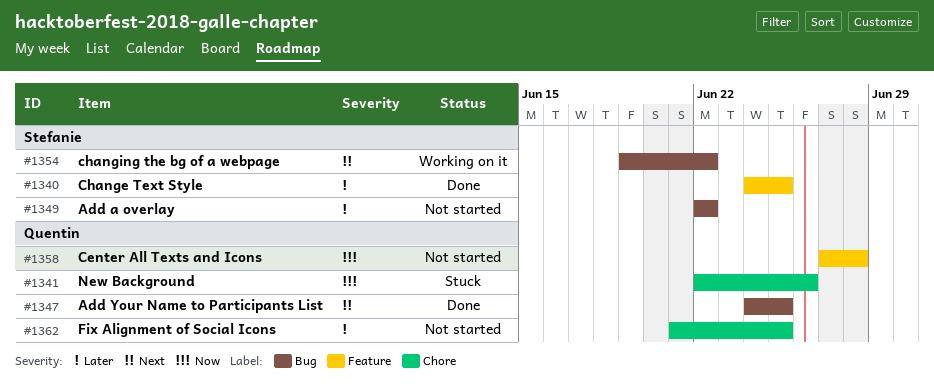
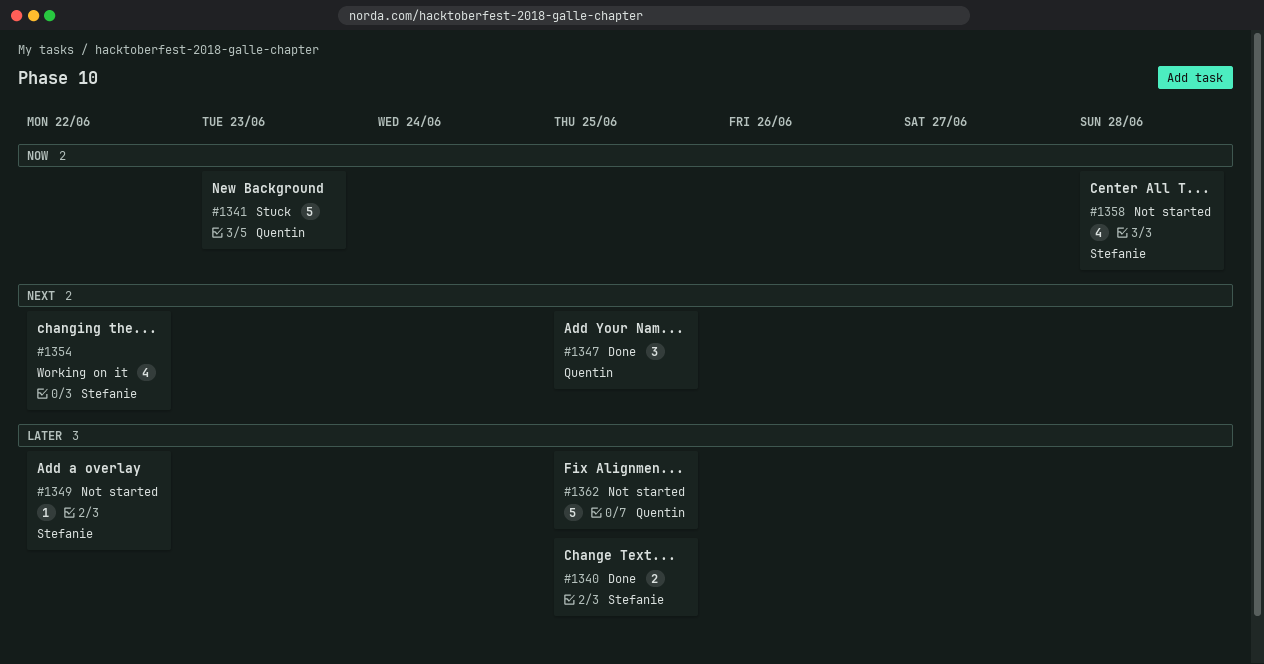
#1341, due: Jun 26 -> Jun 23
#1358, owner: Quentin -> Stefanie

